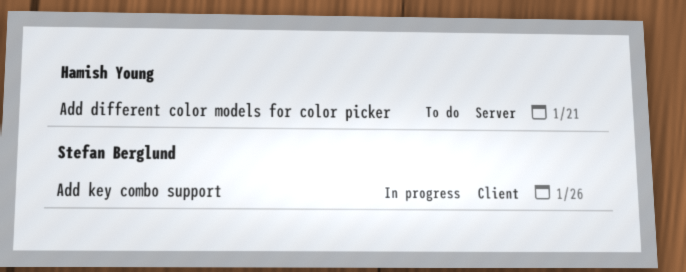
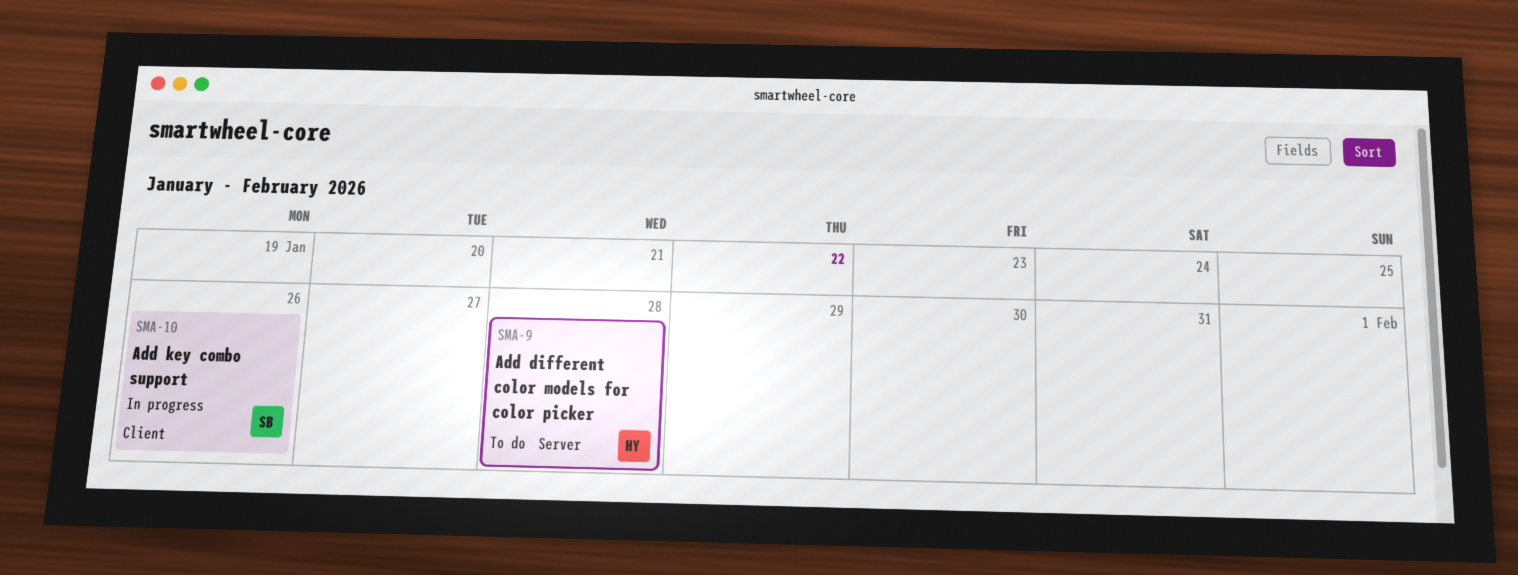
Add different color models for color picker, due: Jan 21 -> Jan 28

